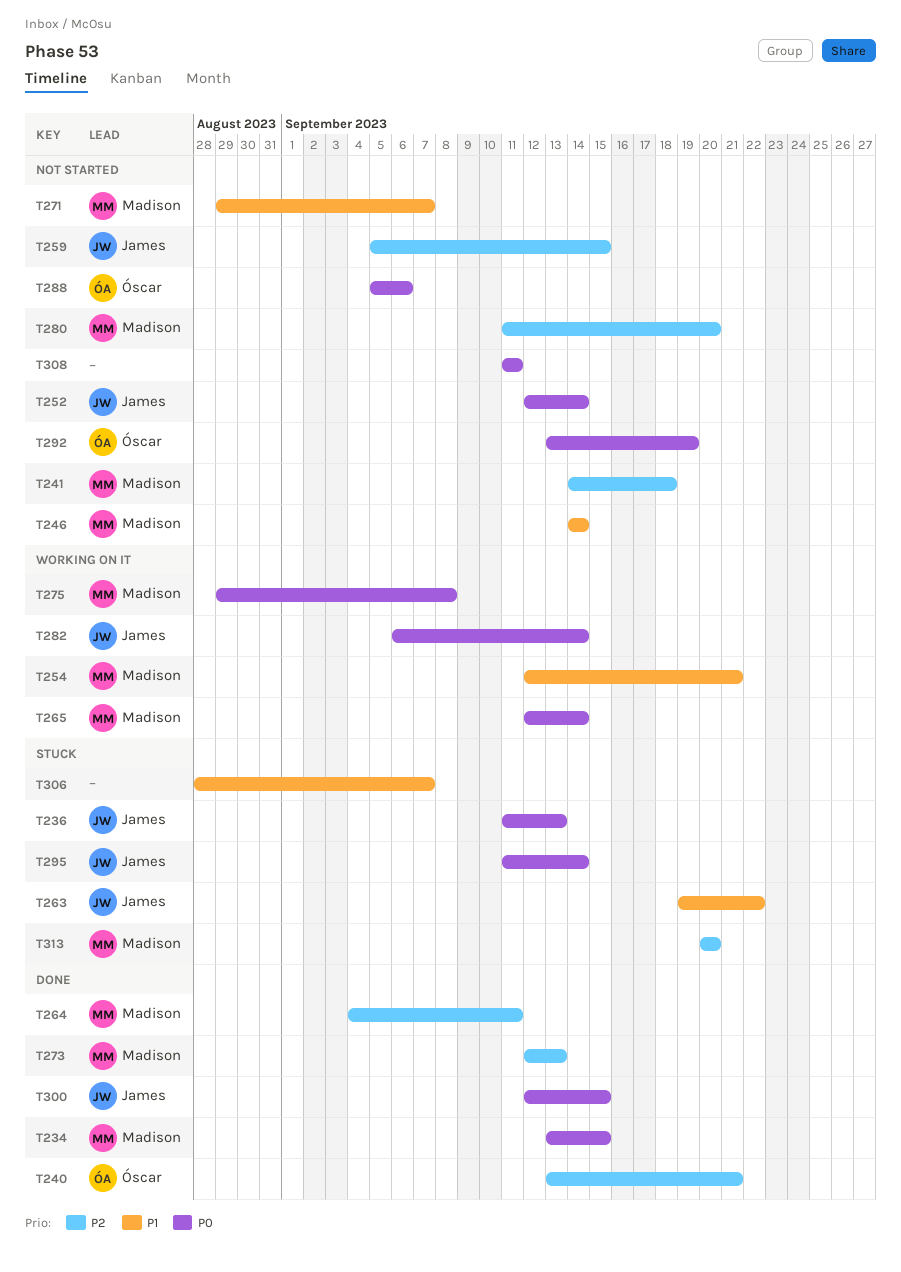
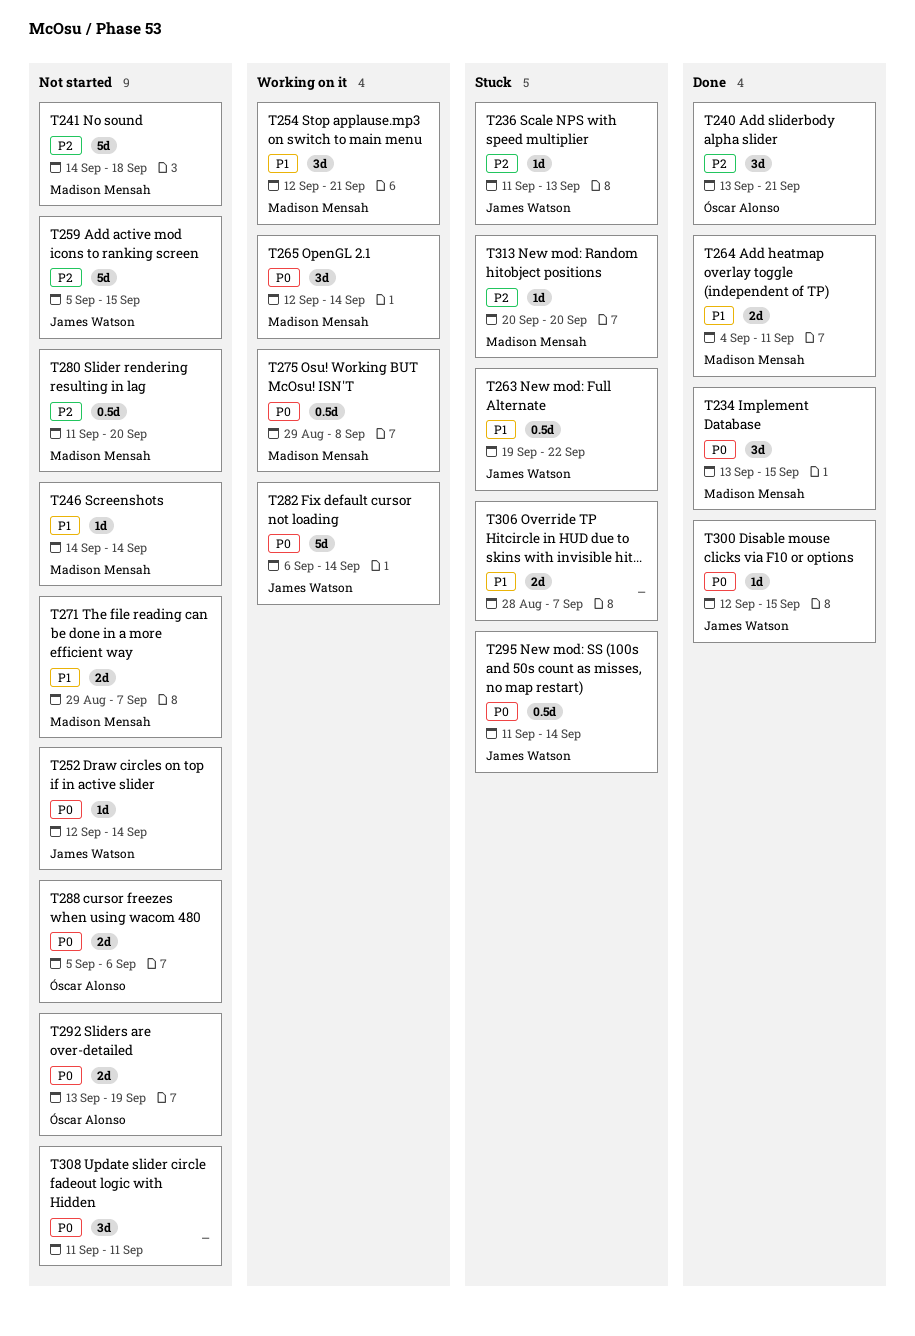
T236, priority: P0 -> P2
T264, priority: P2 -> P1
T273: present -> none

